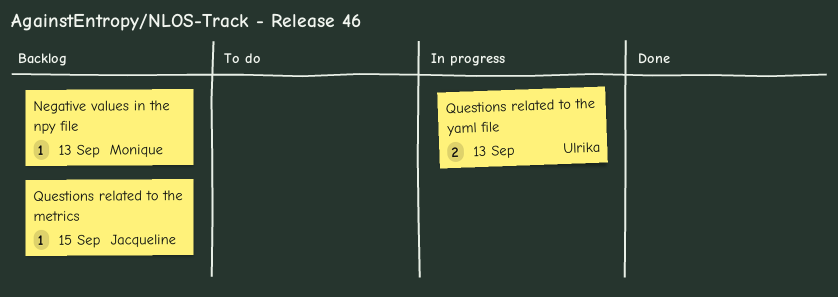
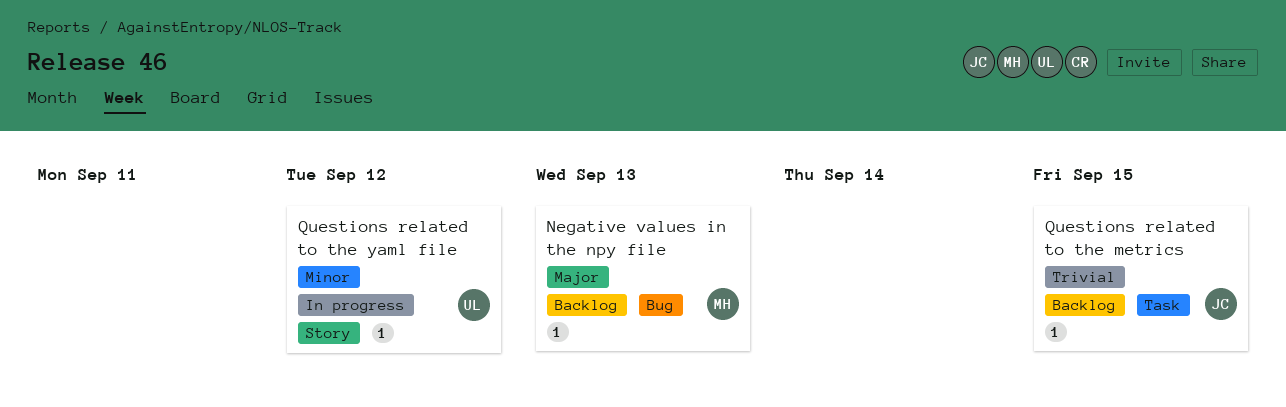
Questions related to the yaml file, estimate: 2 -> 1
Questions related to the yaml file, due: Sep 13 -> Sep 12

